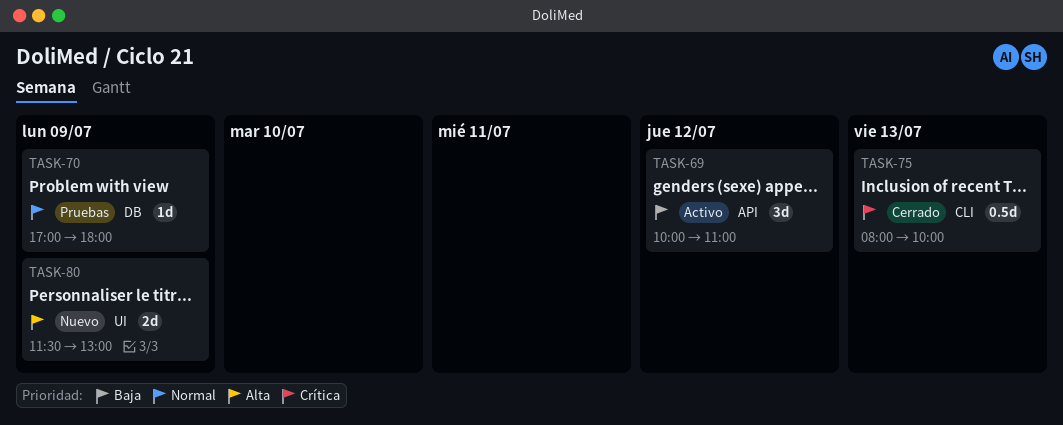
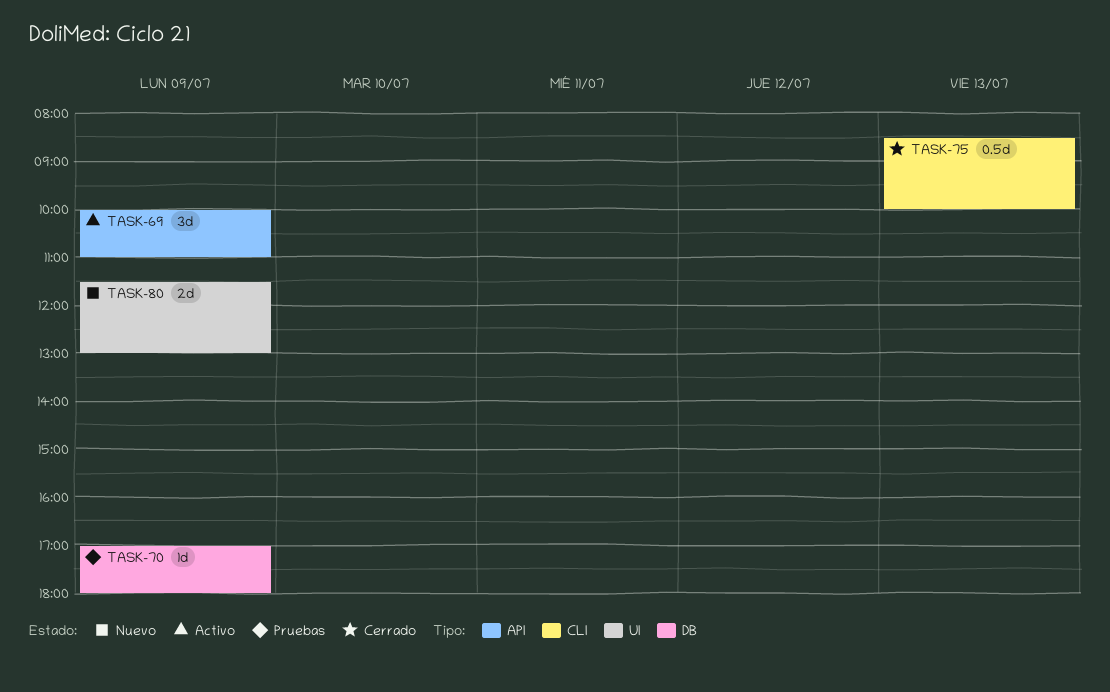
TASK-69, day: Jul 12 -> Jul 9
TASK-75, begins: 08:00 -> 08:30

